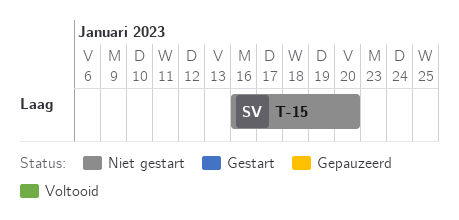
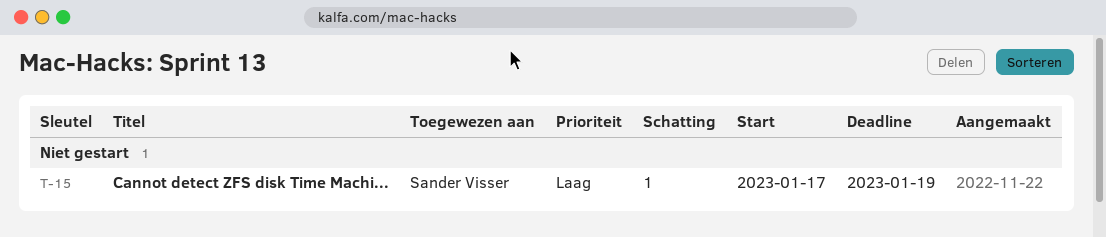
T-15, start: Jan 16 -> Jan 17
T-15, due: Jan 20 -> Jan 19

